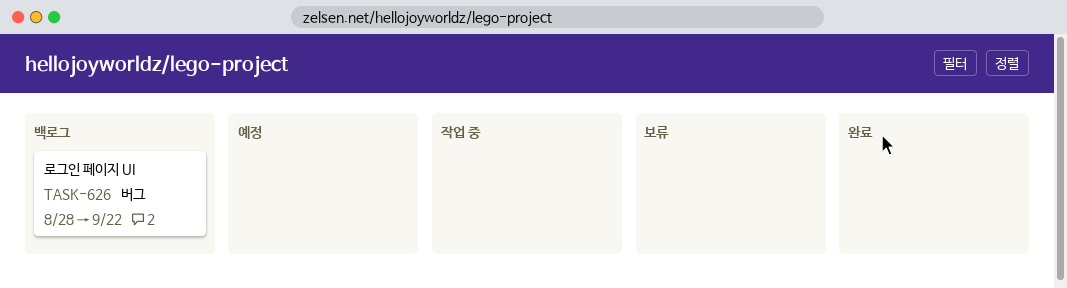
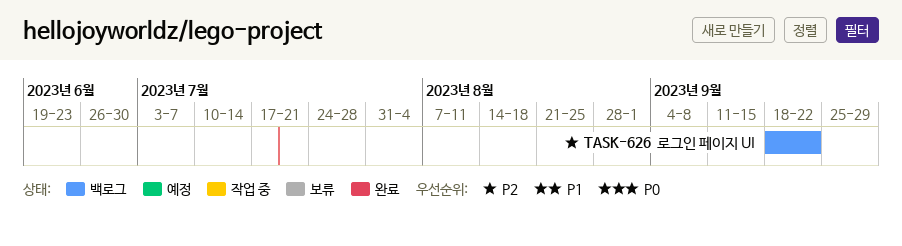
TASK-626, start: Aug 28 -> Sep 18

